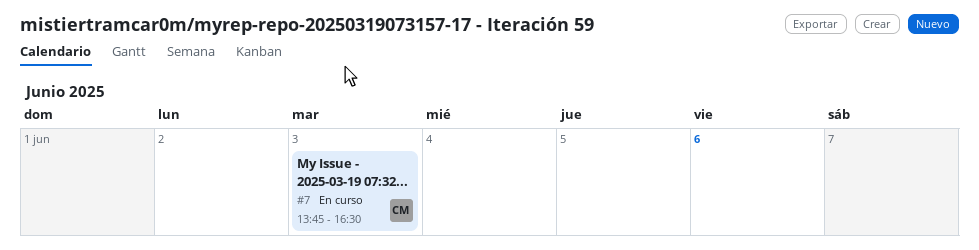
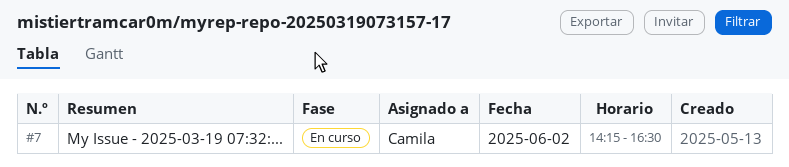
#7, day: Jun 3 -> Jun 2
#7, begins: 13:45 -> 14:15

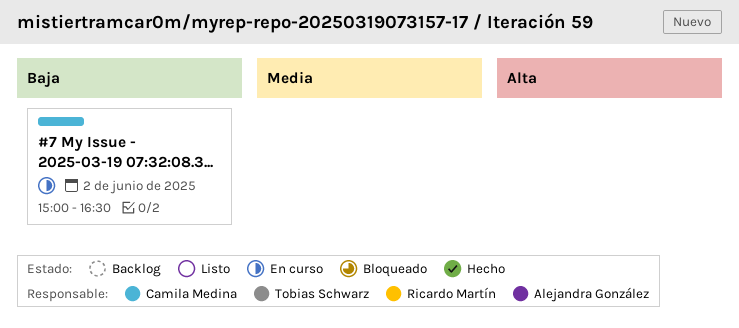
#7, begins: 14:15 -> 15:00

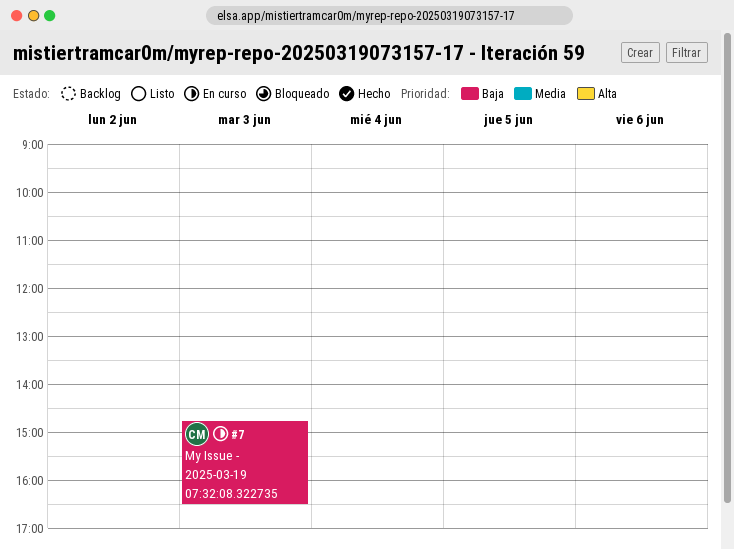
#7, day: Jun 2 -> Jun 3
#7, begins: 15:00 -> 14:45

